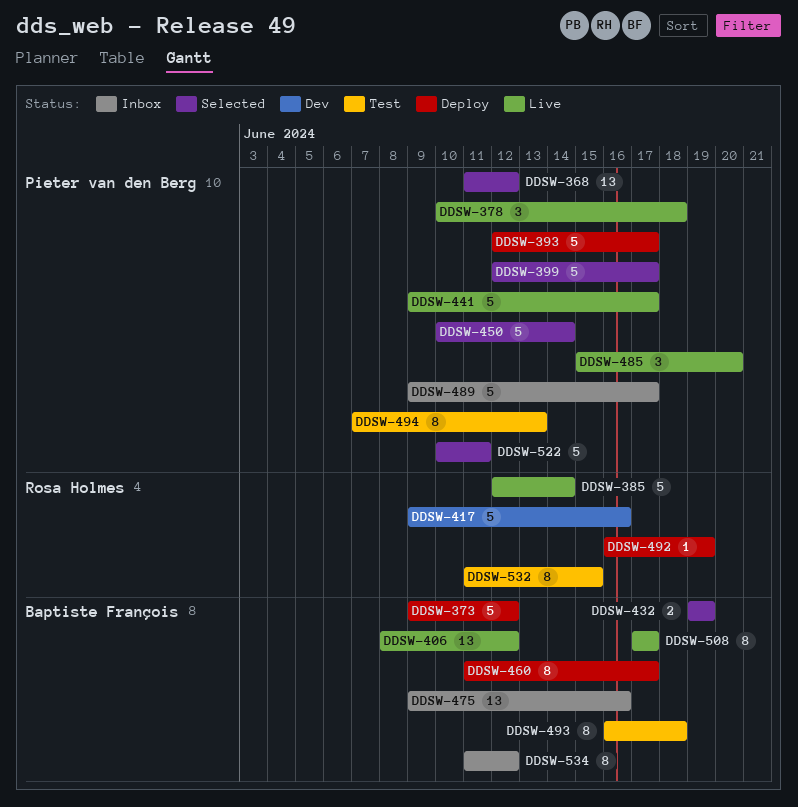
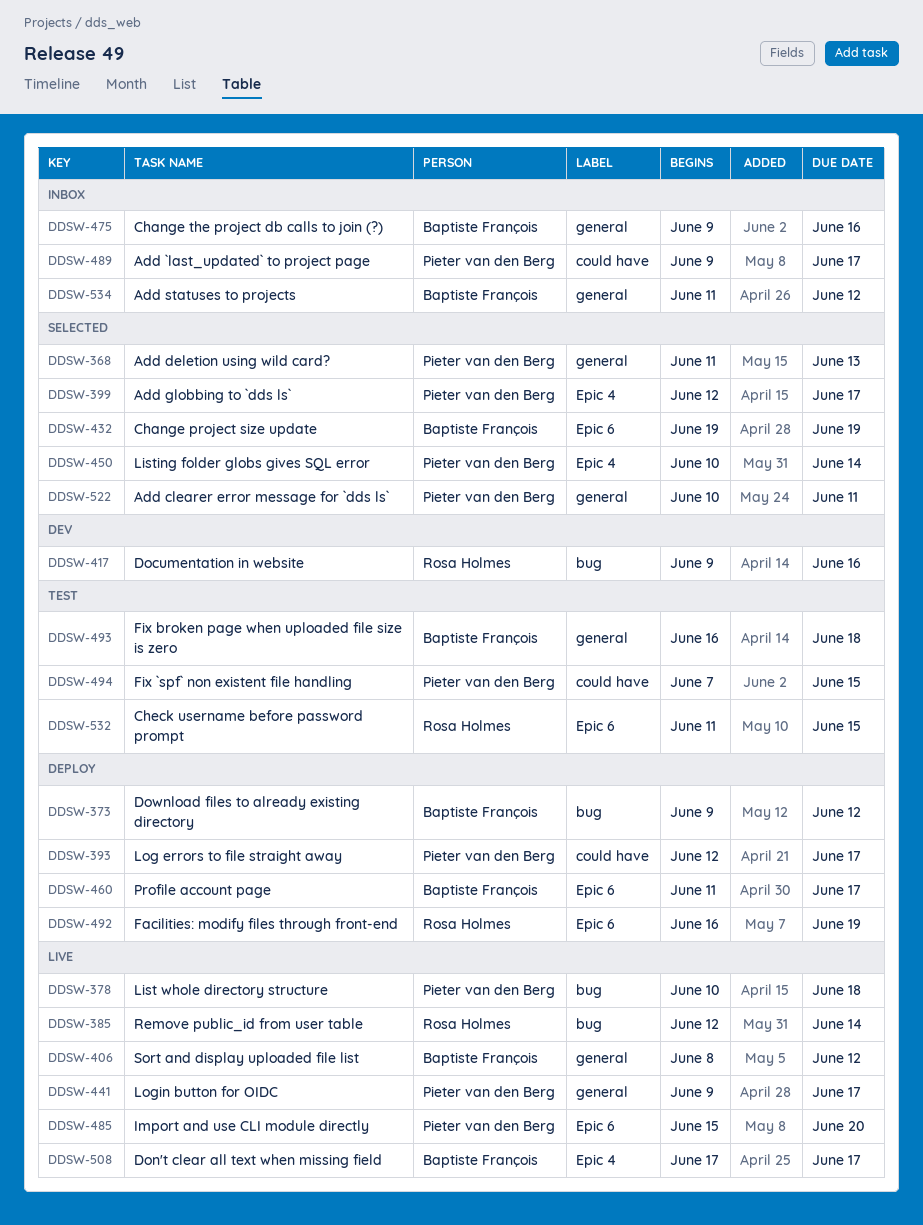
DDSW-368, due: Jun 12 -> Jun 13
DDSW-494, due: Jun 13 -> Jun 15

